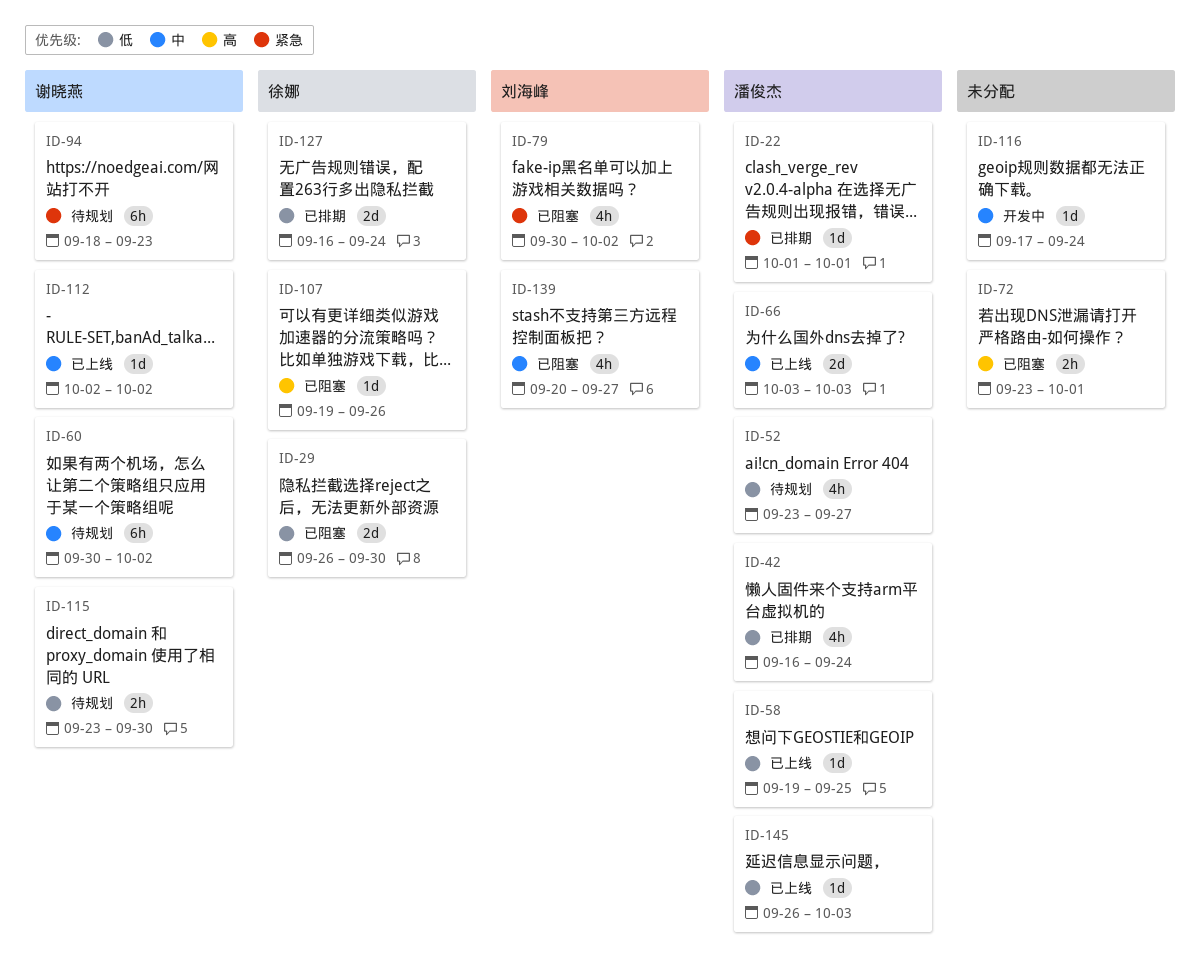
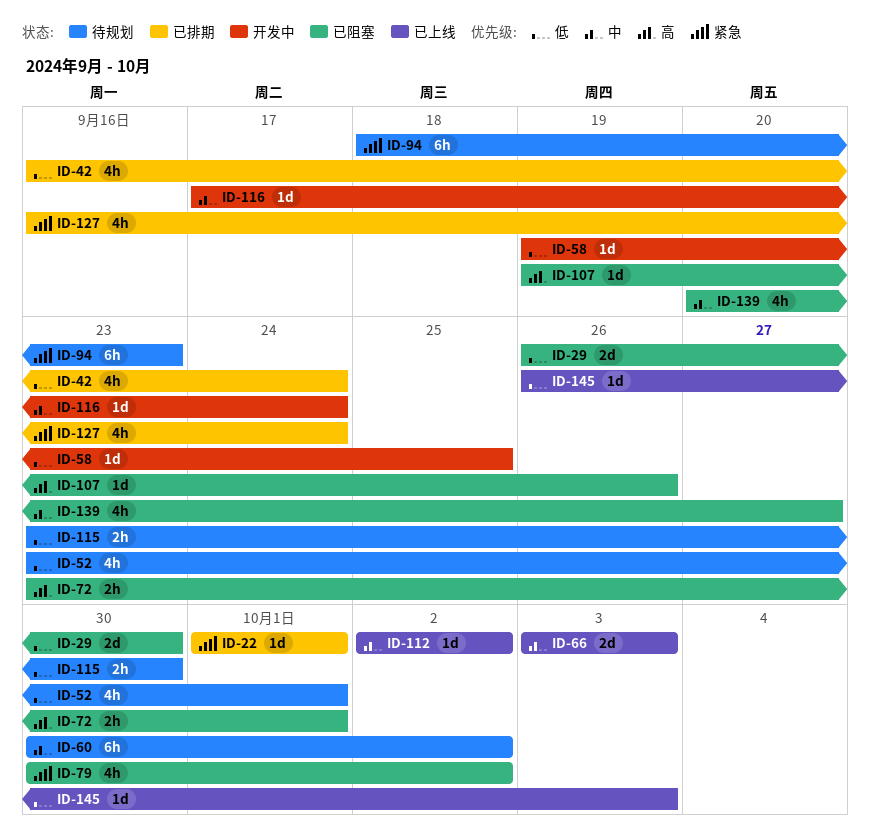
ID-52, due: Sep 27 -> Oct 1
ID-58, status: 已上线 -> 开发中
ID-127, priority: 低 -> 紧急
ID-127, estimate: 2d -> 4h

